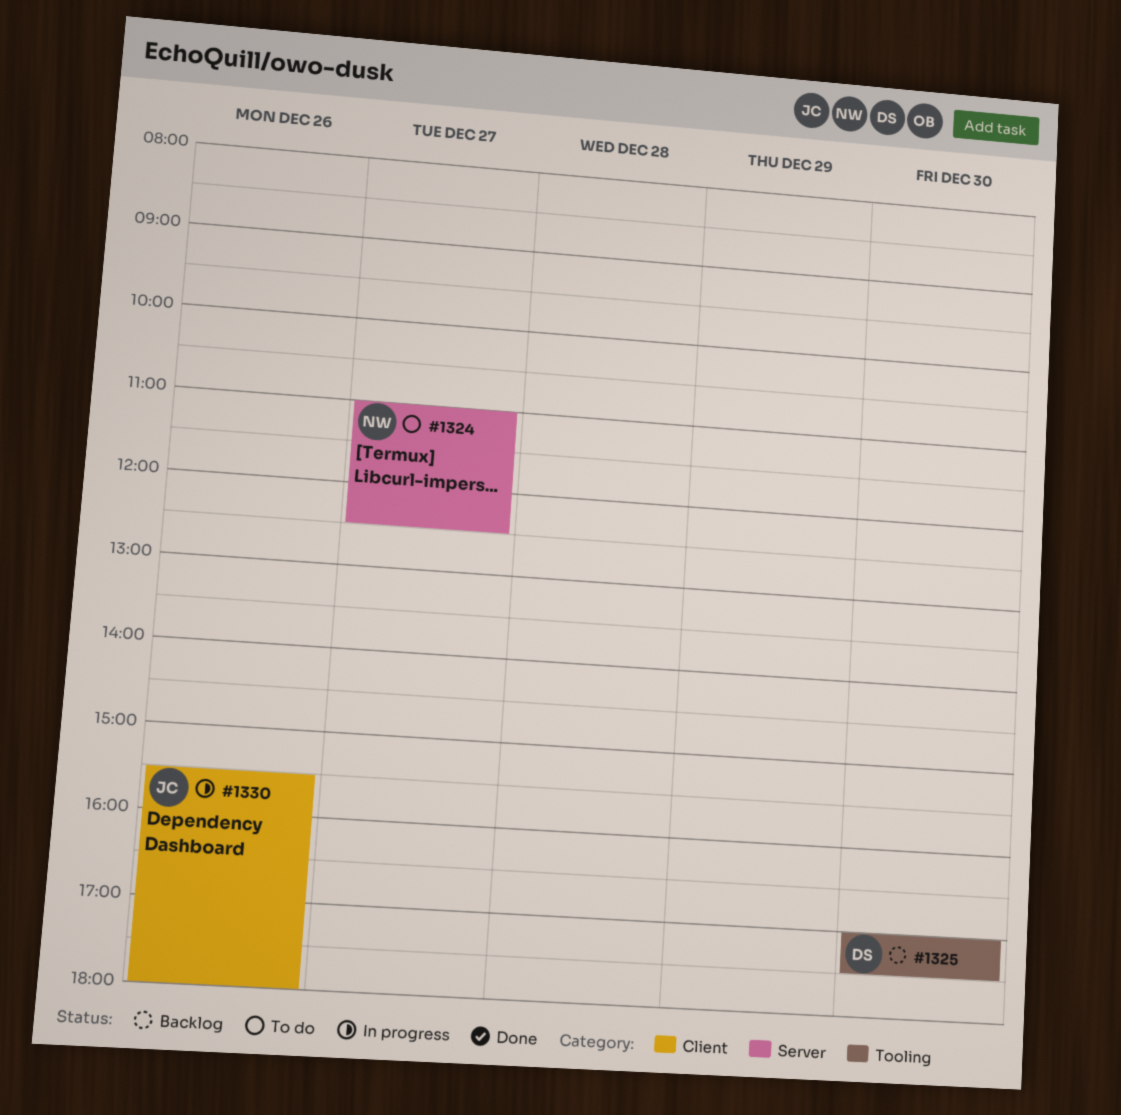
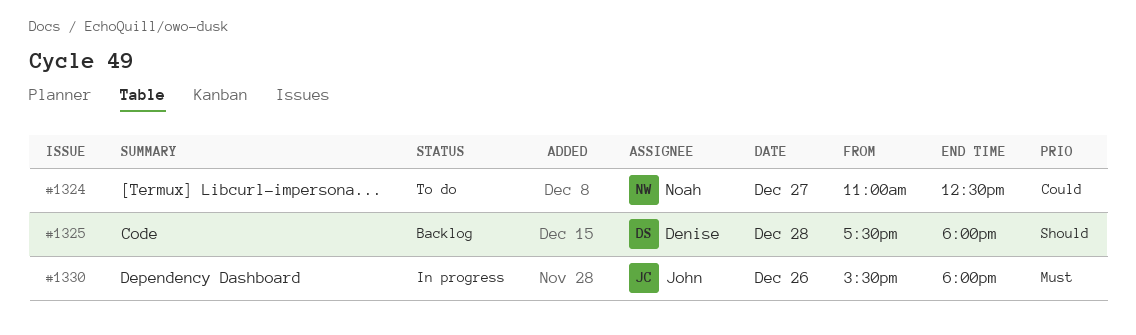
#1325, day: Dec 30 -> Dec 28
#1325, begins: 17:00 -> 17:30
#1325, ends: 17:30 -> 18:00

